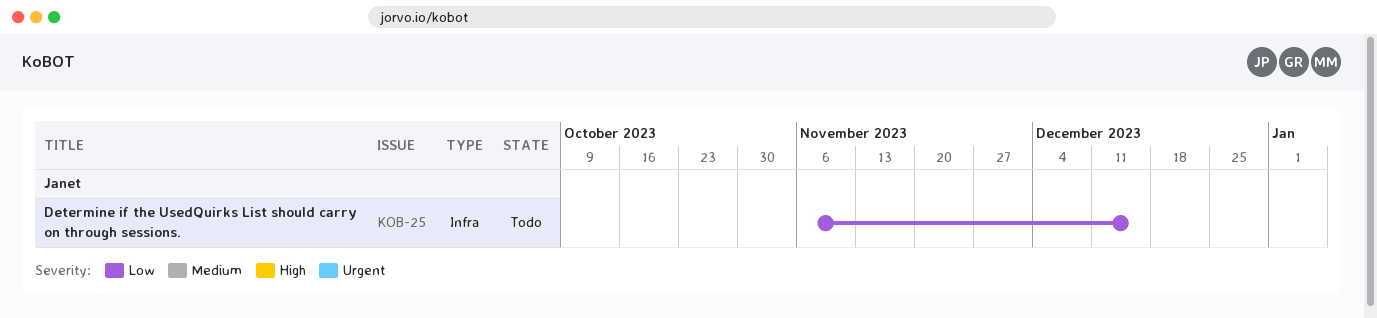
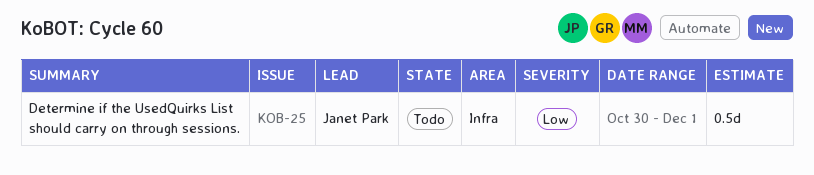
KOB-25, start: Nov 6 -> Oct 30
KOB-25, due: Dec 15 -> Dec 1

